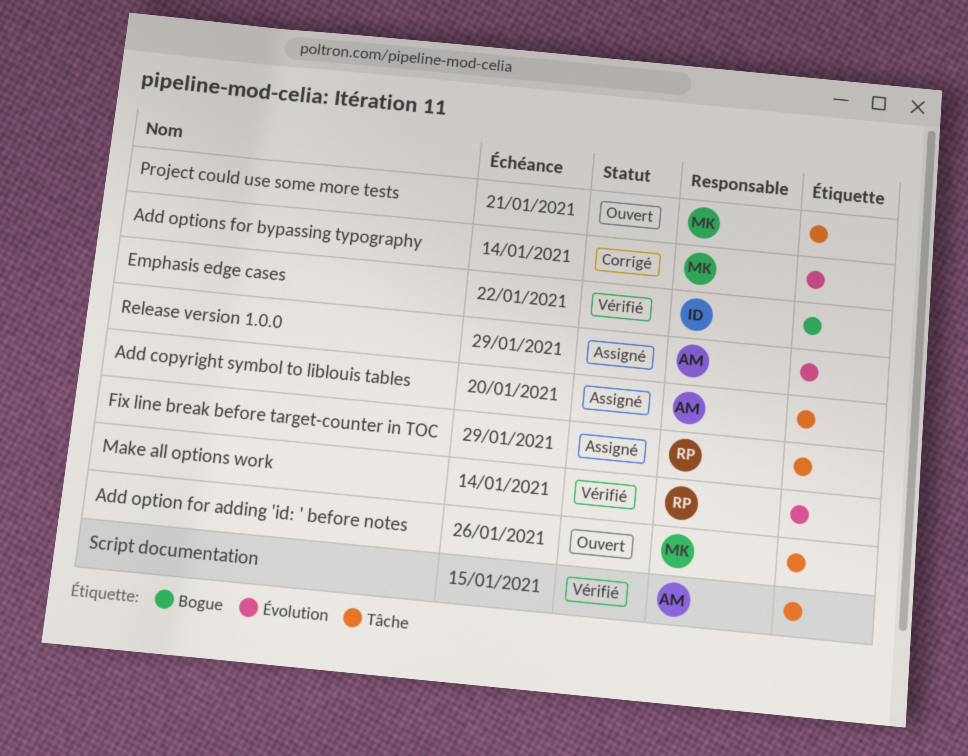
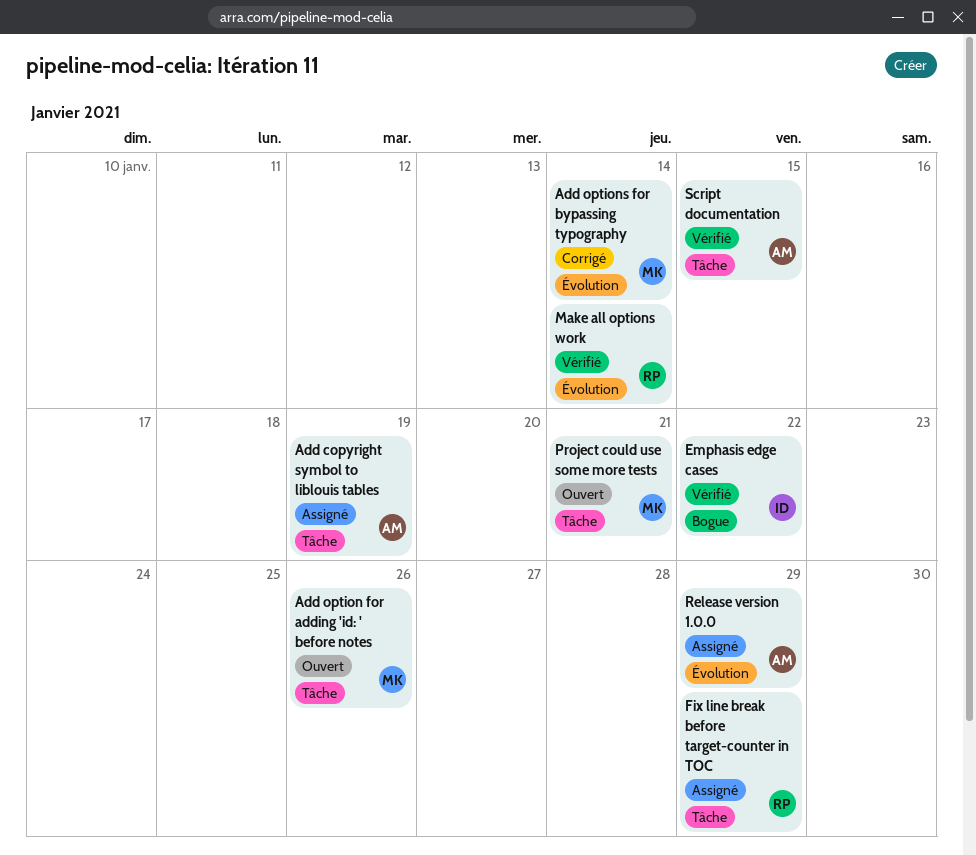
Add copyright symbol to liblouis tables, due: Jan 20 -> Jan 19

